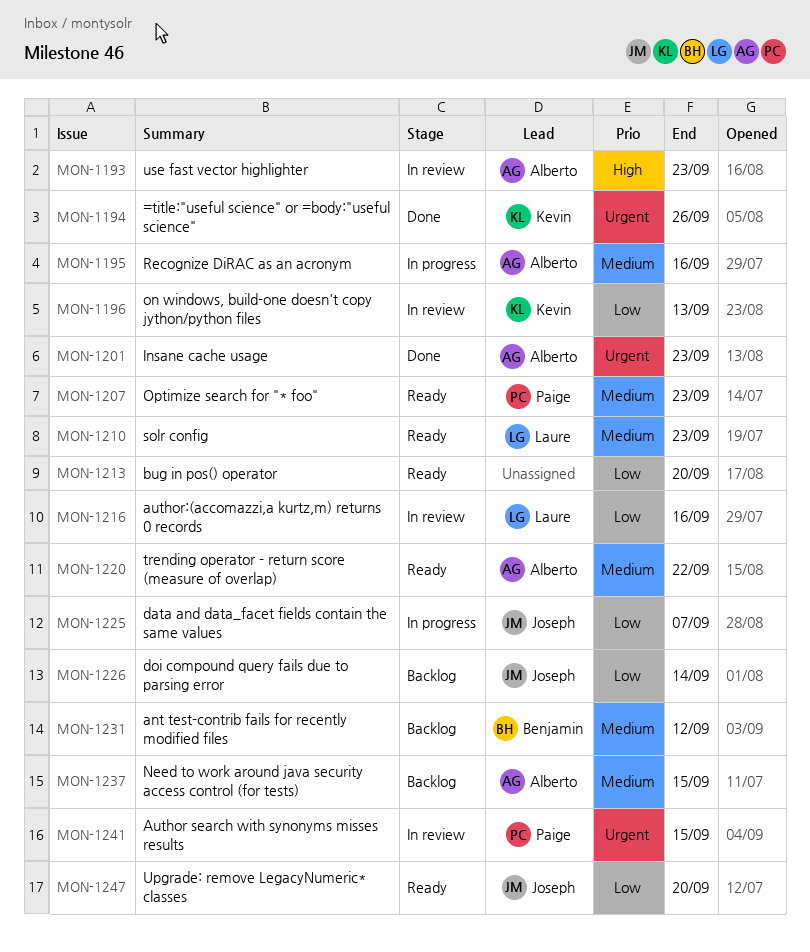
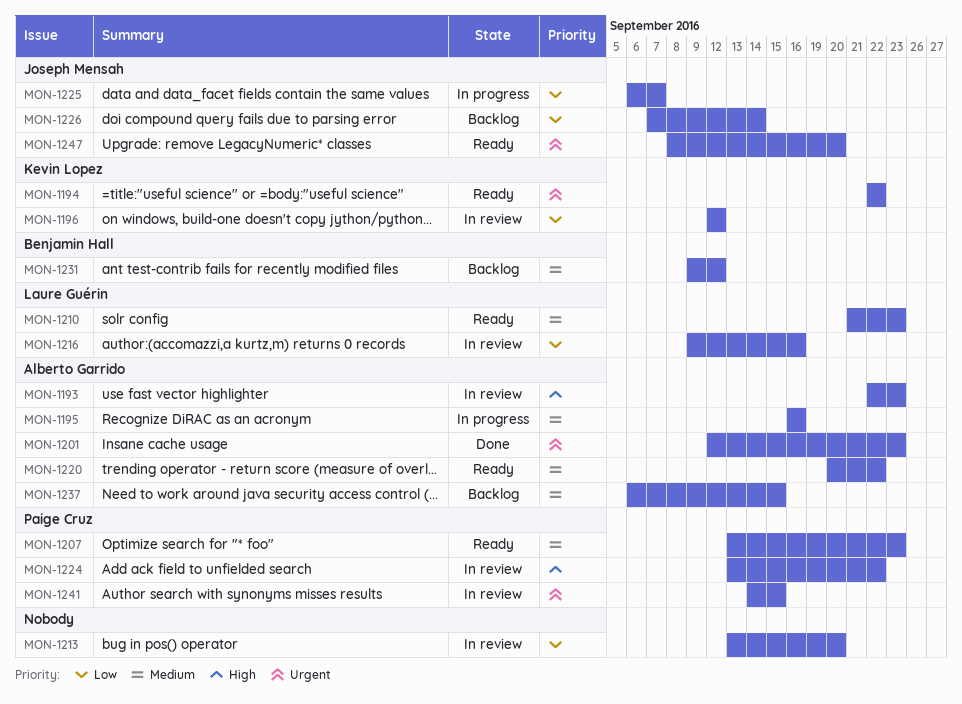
MON-1194, status: Done -> Ready
MON-1194, due: Sep 26 -> Sep 22
MON-1196, due: Sep 13 -> Sep 12
MON-1213, status: Ready -> In review
MON-1224: none -> present
MON-1247, priority: Low -> Urgent

